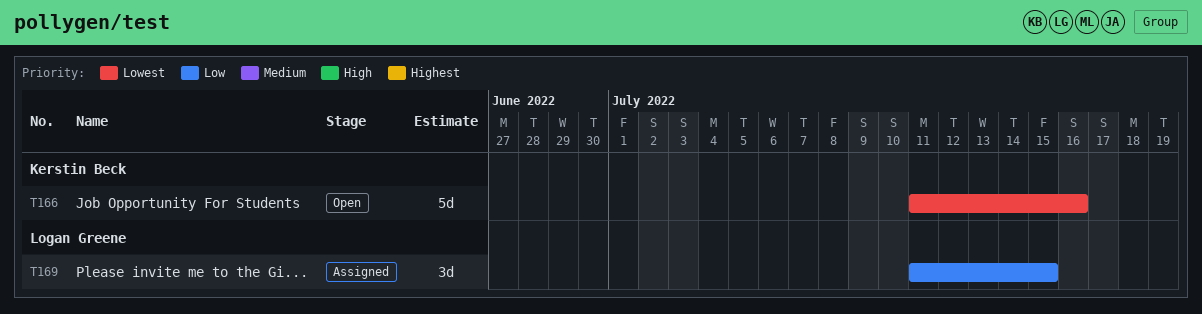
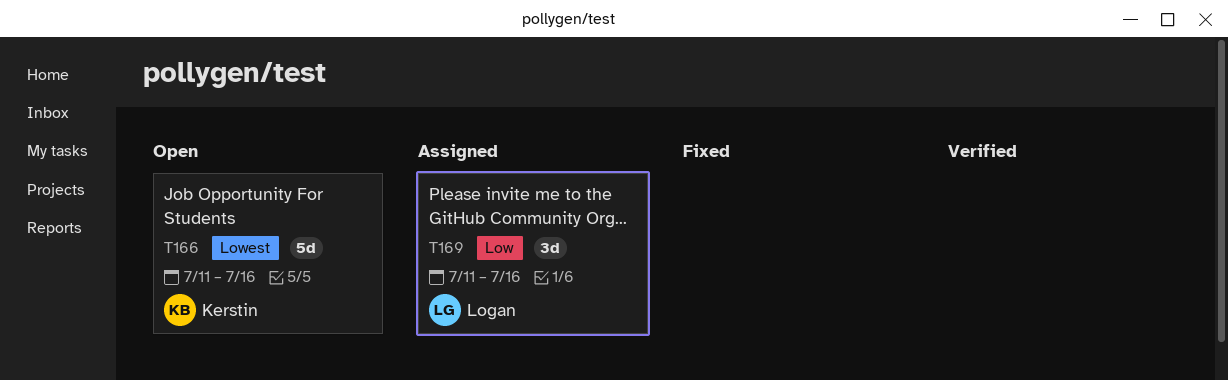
T169, due: Jul 15 -> Jul 16

